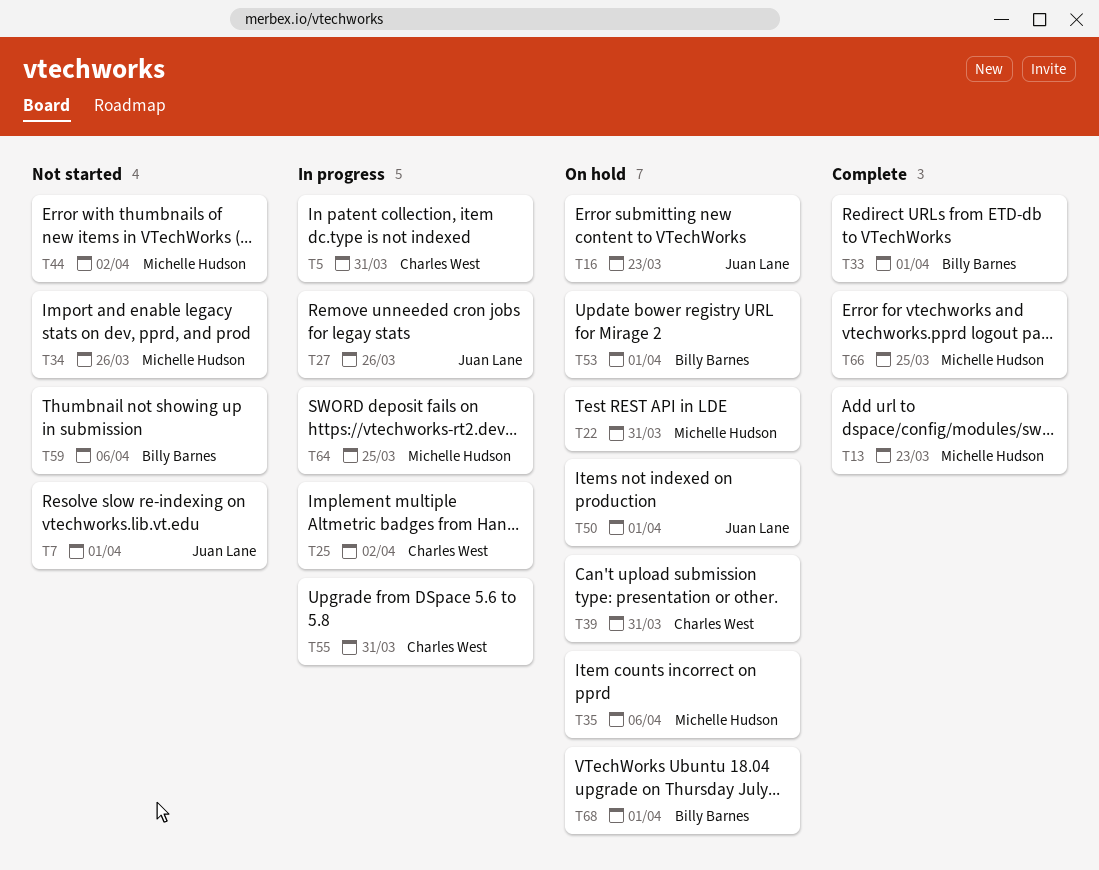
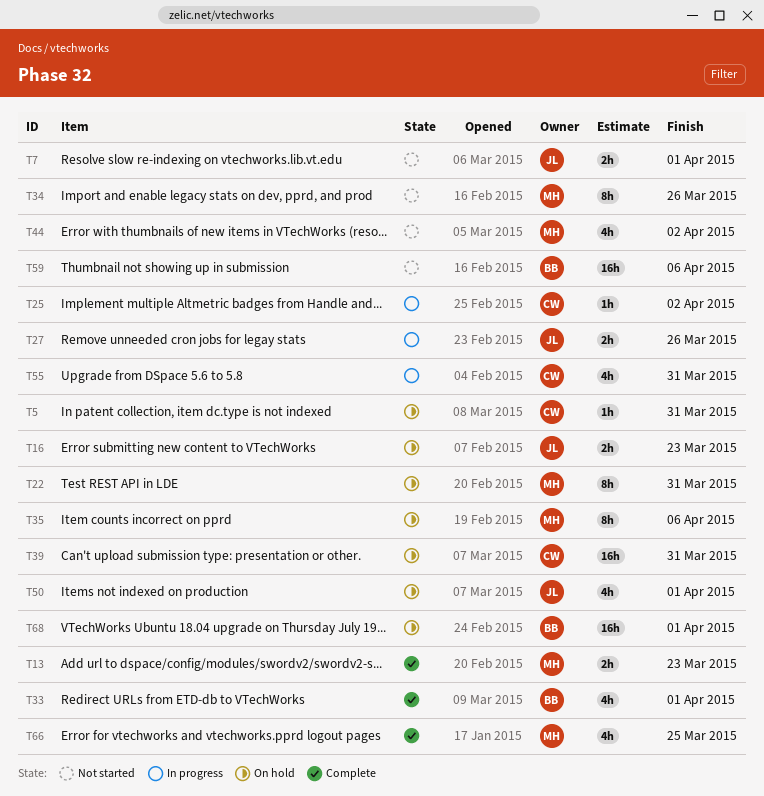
T5, status: In progress -> On hold
T53: present -> none
T64: present -> none

